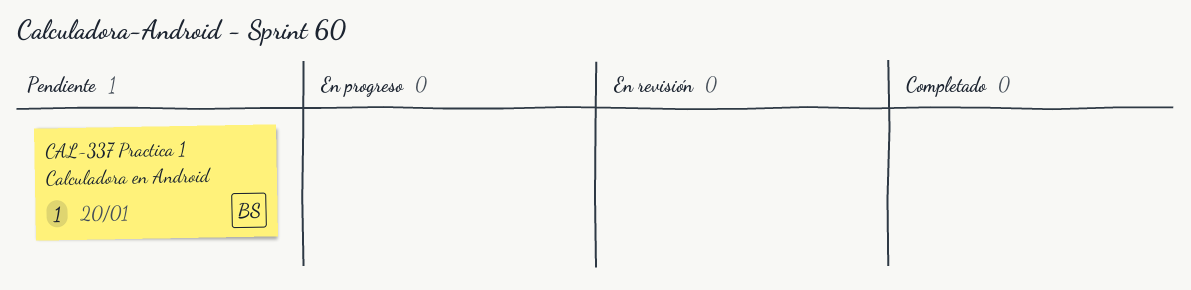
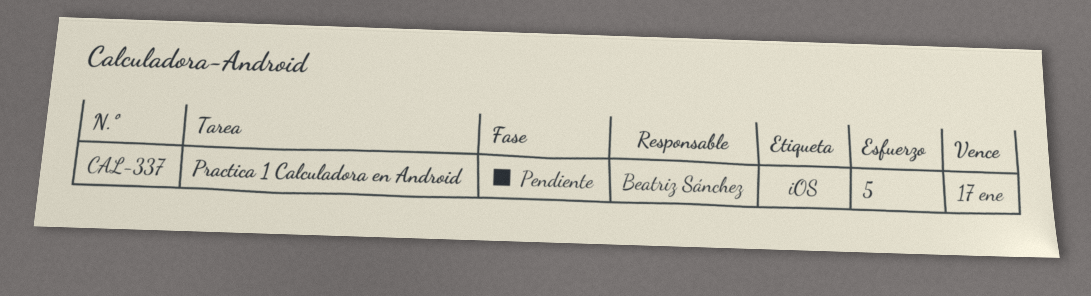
CAL-337, estimate: 1 -> 5
CAL-337, due: Jan 20 -> Jan 17

